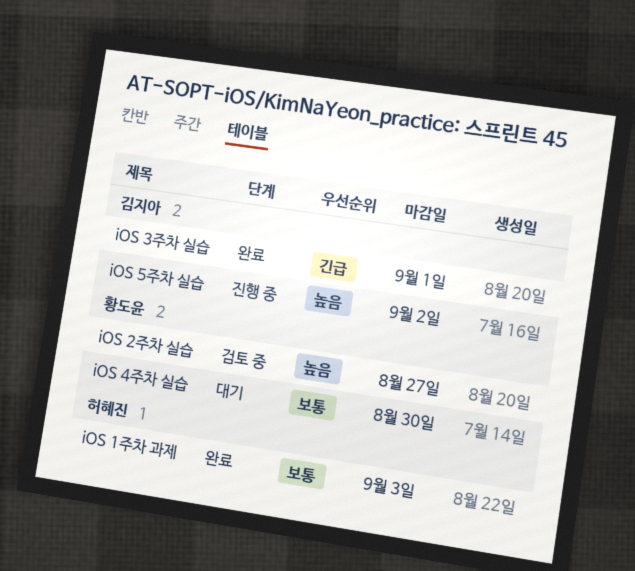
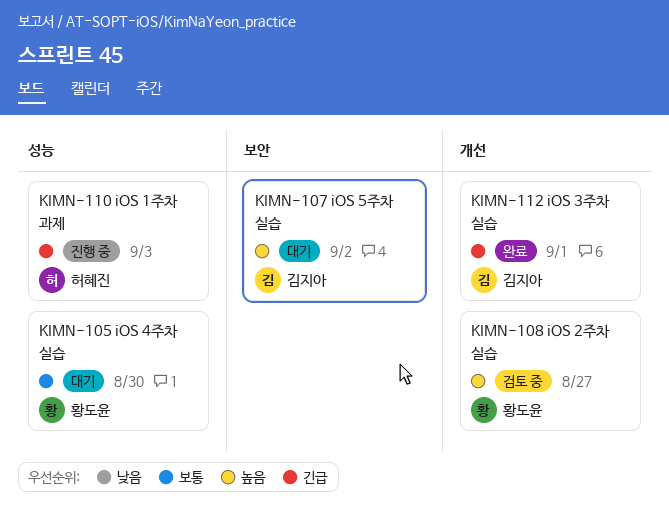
iOS 1주차 과제, status: 완료 -> 진행 중
iOS 1주차 과제, priority: 보통 -> 긴급
iOS 5주차 실습, status: 진행 중 -> 대기

